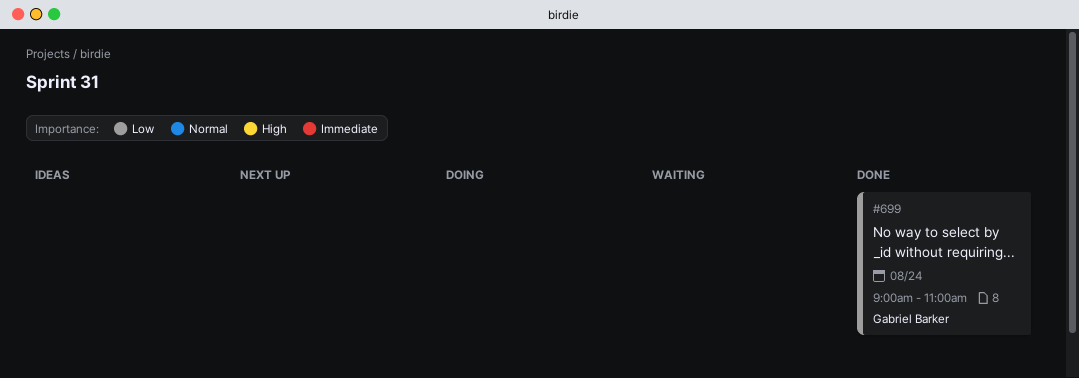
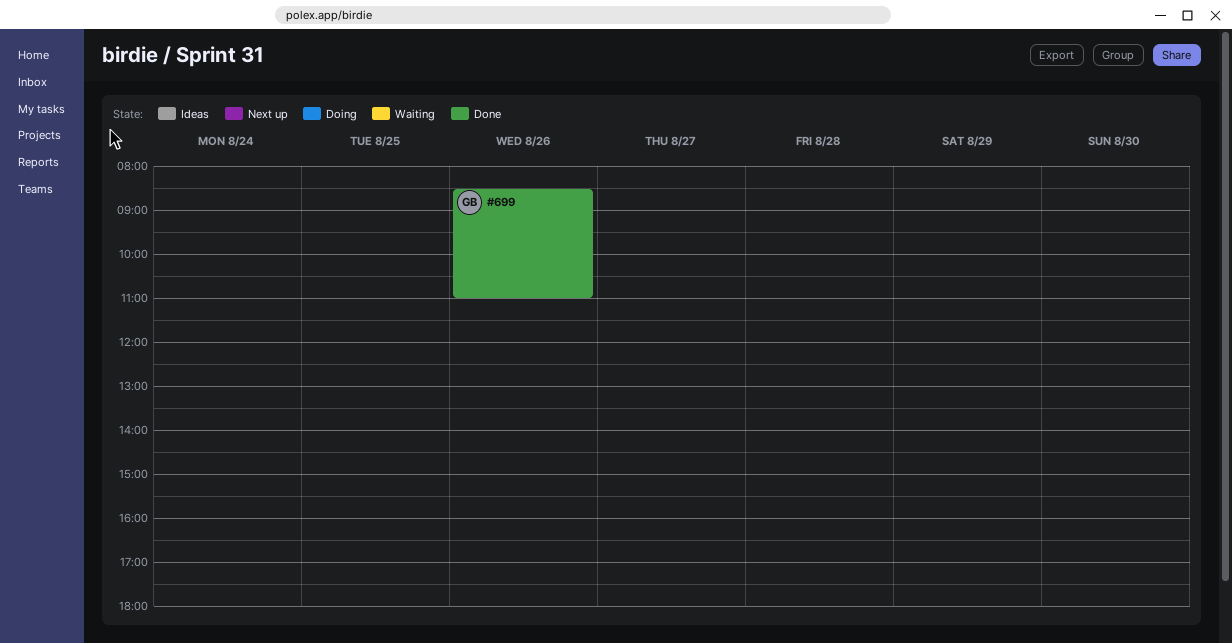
#699, day: Aug 24 -> Aug 26
#699, begins: 09:00 -> 08:30

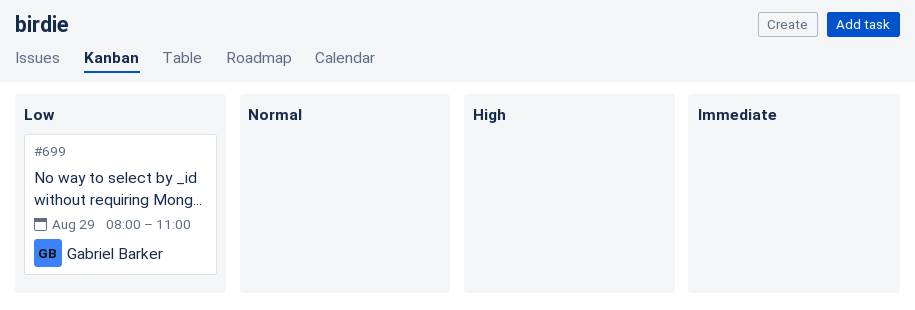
#699, day: Aug 26 -> Aug 29
#699, begins: 08:30 -> 08:00

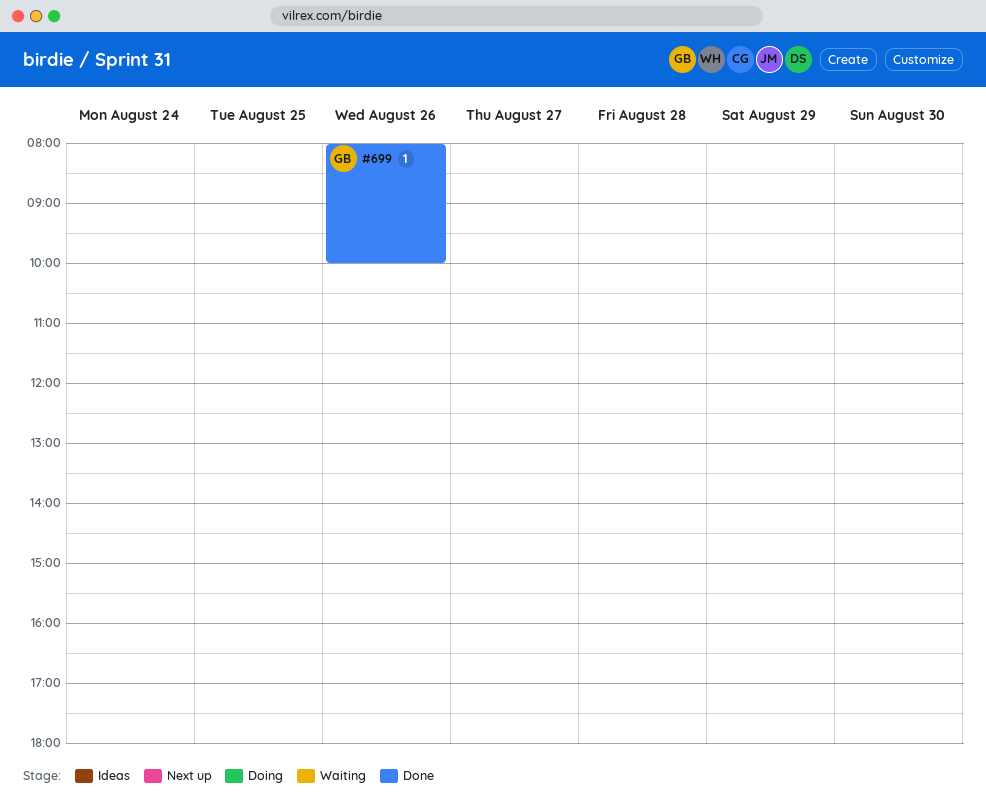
#699, day: Aug 29 -> Aug 26
#699, ends: 11:00 -> 10:00

